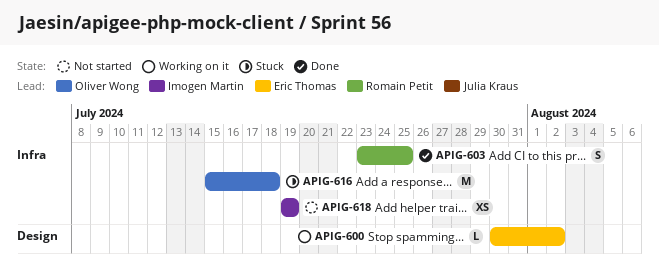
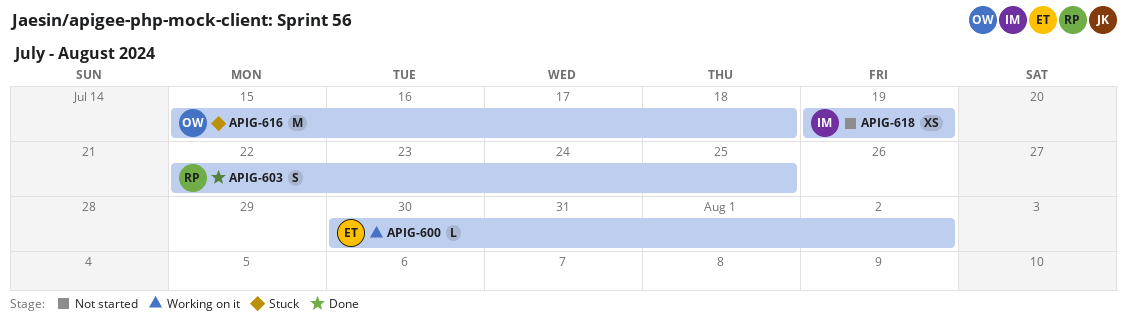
APIG-603, start: Jul 23 -> Jul 22

